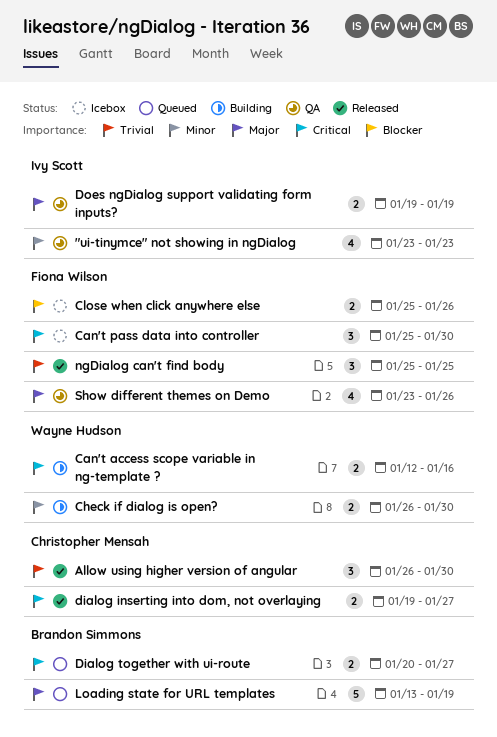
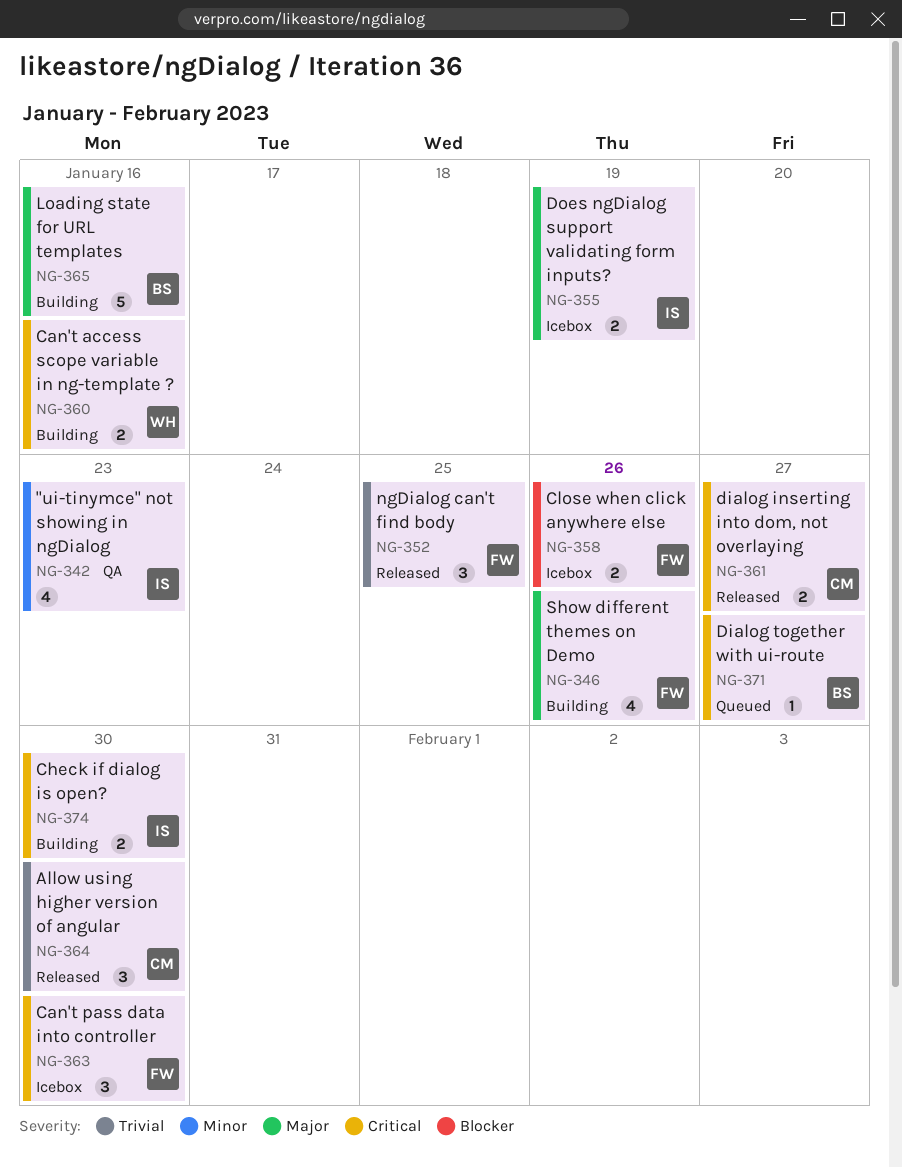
Check if dialog is open?, owner: Wayne Hudson -> Ivy Scott
Check if dialog is open?, priority: Minor -> Critical
Dialog together with ui-route, estimate: 2 -> 1
Does ngDialog support validating form inputs?, status: QA -> Icebox
Loading state for URL templates, status: Queued -> Building
Loading state for URL templates, due: Jan 19 -> Jan 16
Show different themes on Demo, status: QA -> Building

